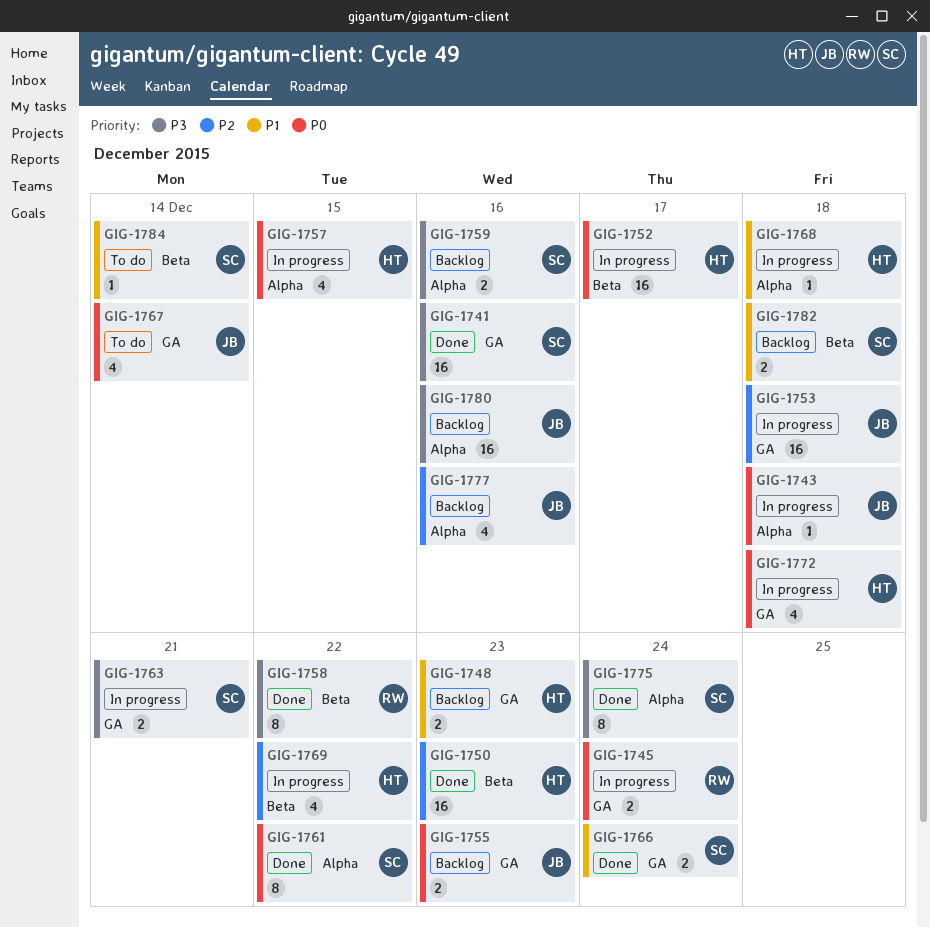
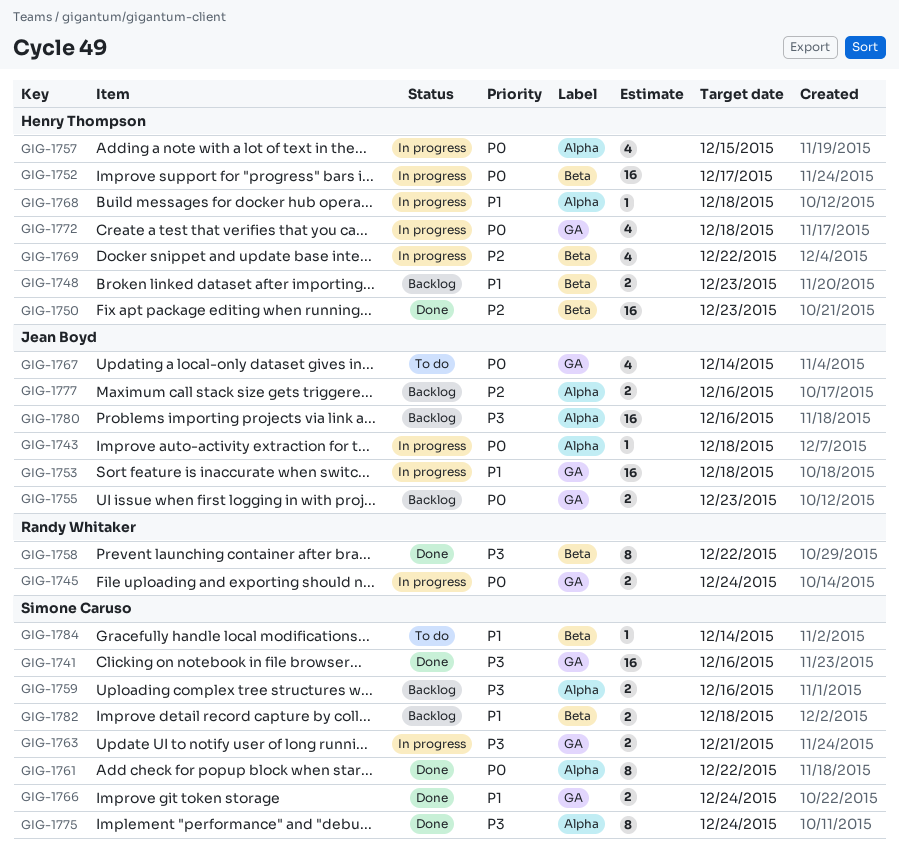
GIG-1748, label: GA -> Beta
GIG-1753, priority: P2 -> P1
GIG-1777, estimate: 4 -> 2

